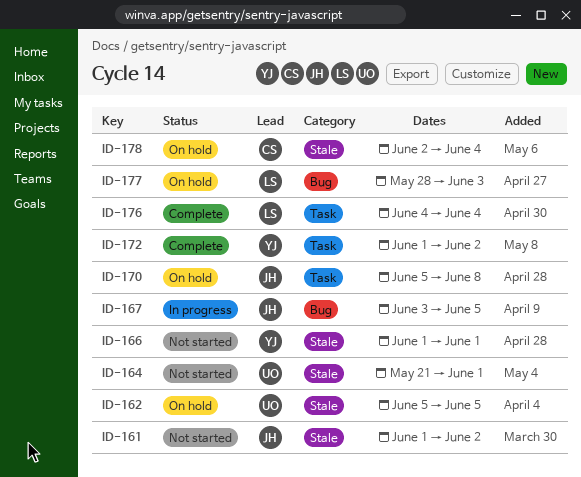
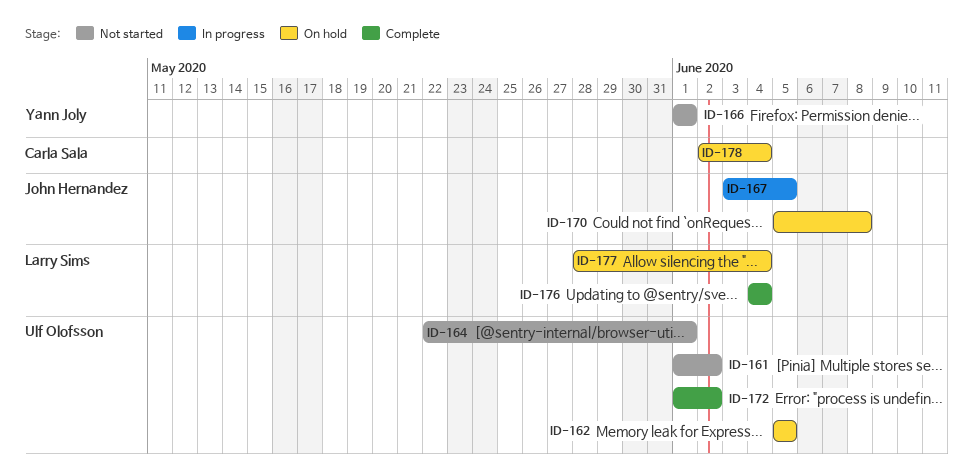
ID-161, owner: John Hernandez -> Ulf Olofsson
ID-164, start: May 21 -> May 22
ID-172, owner: Yann Joly -> Ulf Olofsson
ID-177, due: Jun 3 -> Jun 4

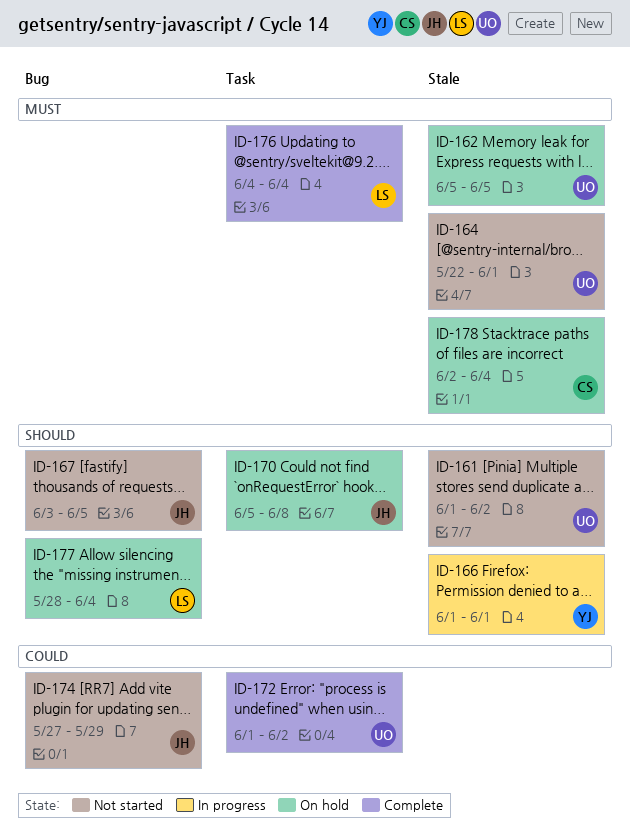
ID-166, status: Not started -> In progress
ID-167, status: In progress -> Not started
ID-174: none -> present

